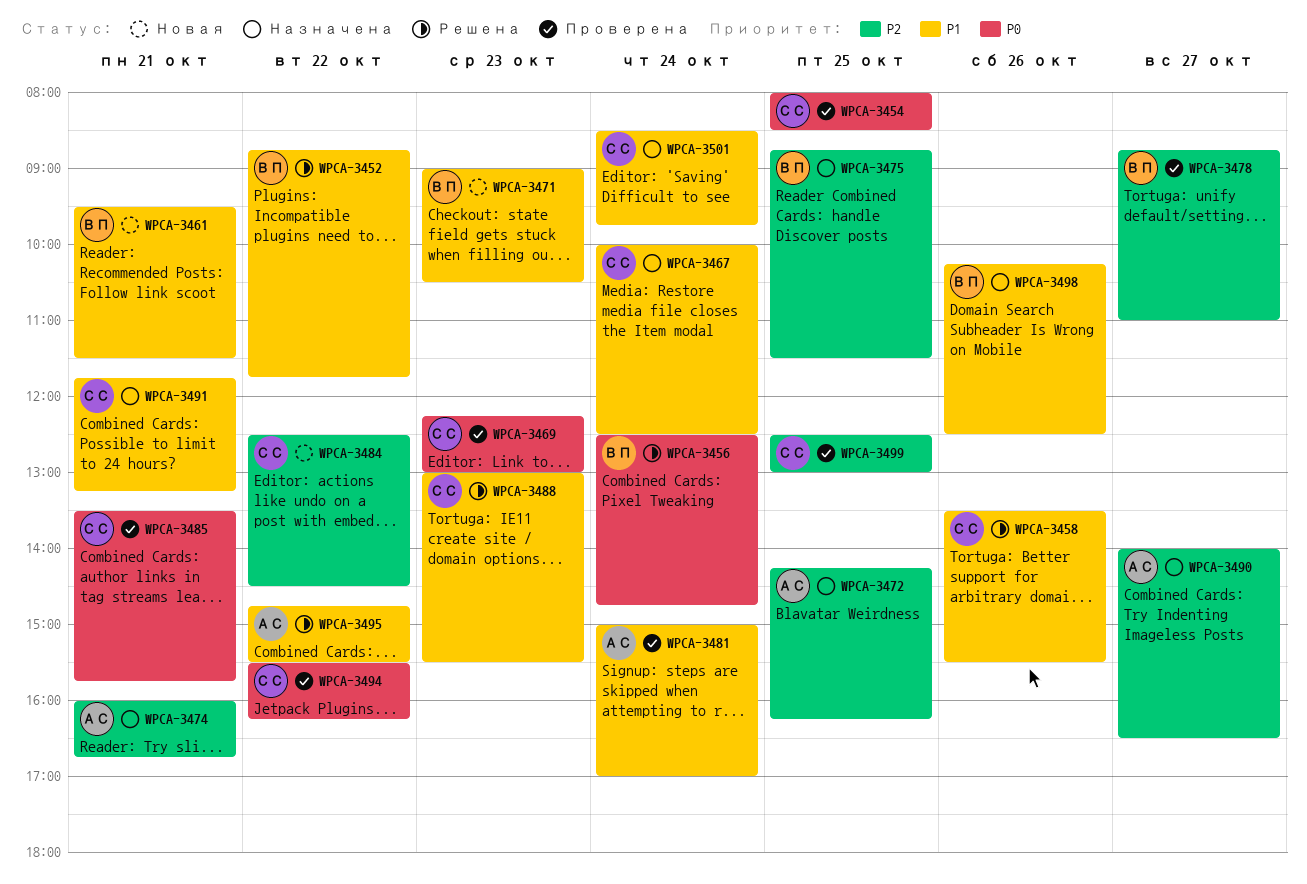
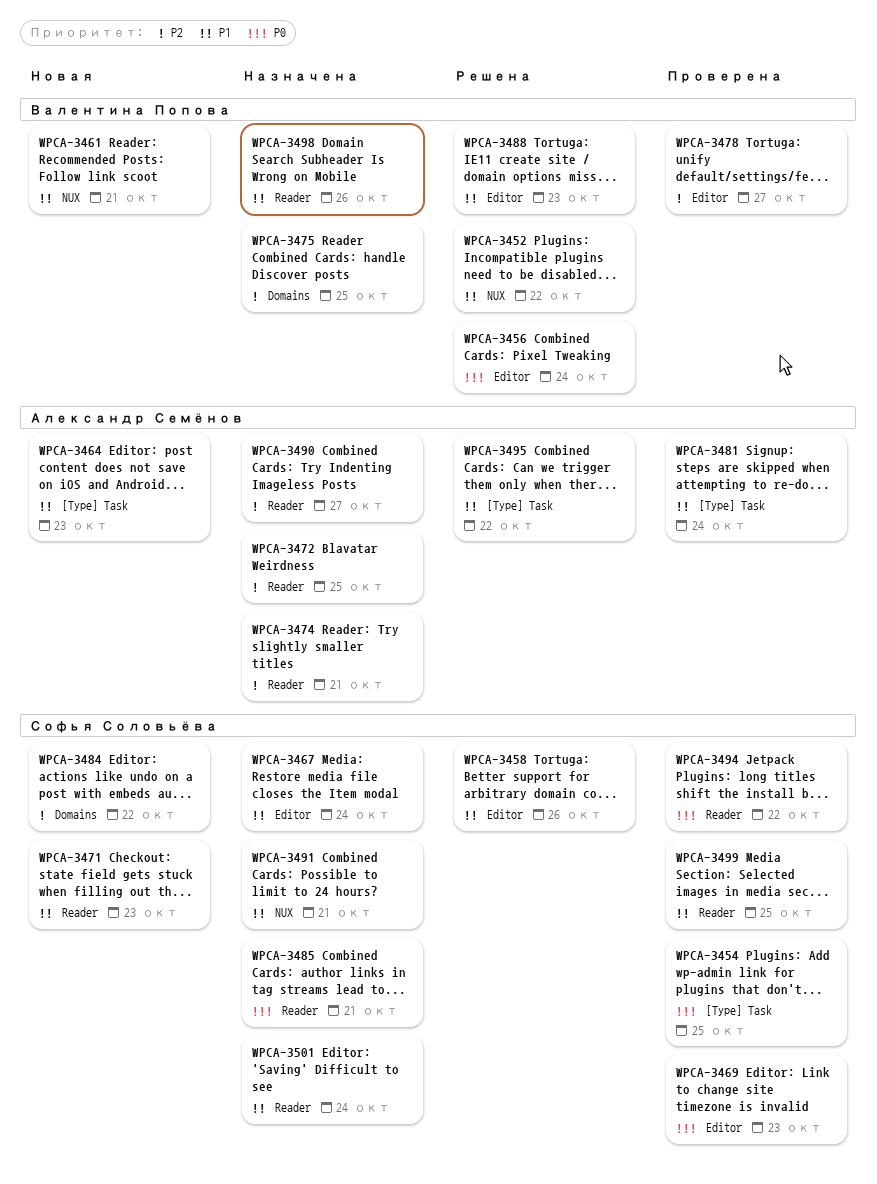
WPCA-3464: none -> present
WPCA-3471, owner: Валентина Попова -> Софья Соловьёва
WPCA-3485, status: Проверена -> Назначена
WPCA-3488, owner: Софья Соловьёва -> Валентина Попова
WPCA-3499, priority: P2 -> P1

